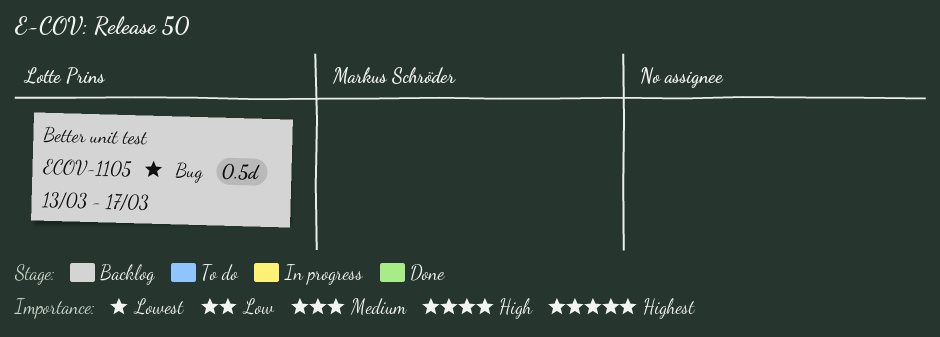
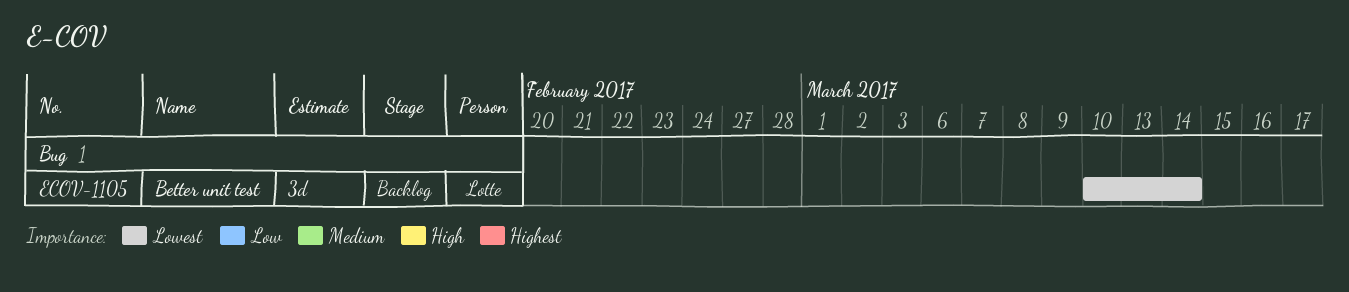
ECOV-1105, estimate: 0.5d -> 3d
ECOV-1105, start: Mar 13 -> Mar 10
ECOV-1105, due: Mar 17 -> Mar 14

